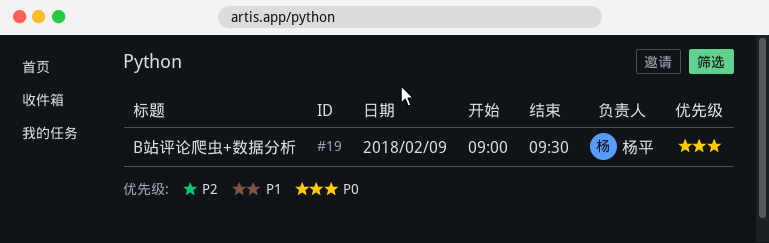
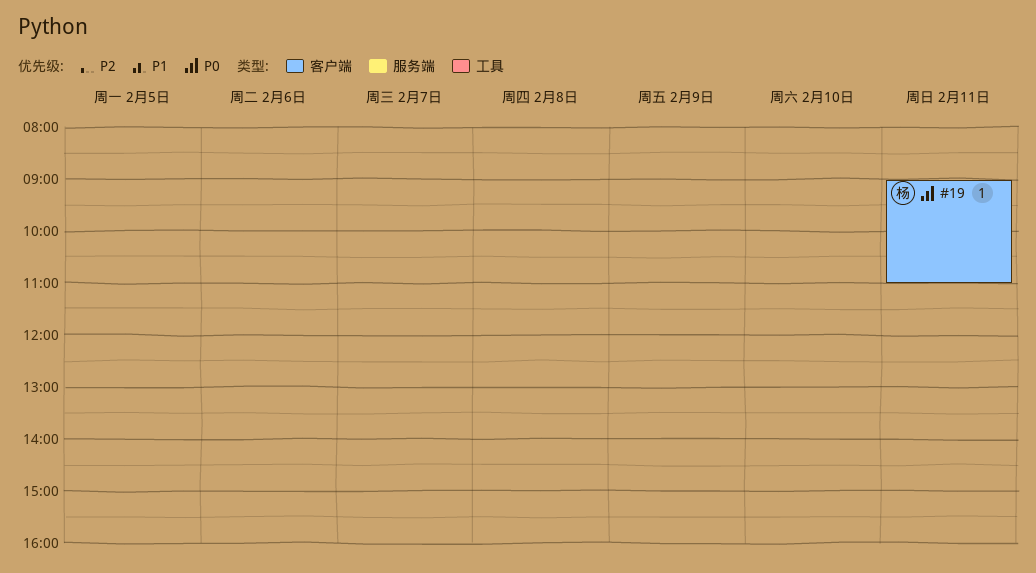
#19, day: Feb 9 -> Feb 11
#19, ends: 09:30 -> 11:00

